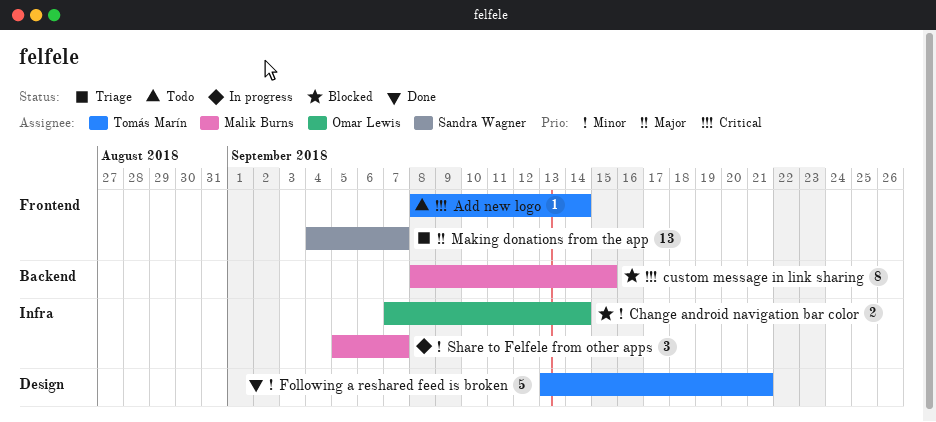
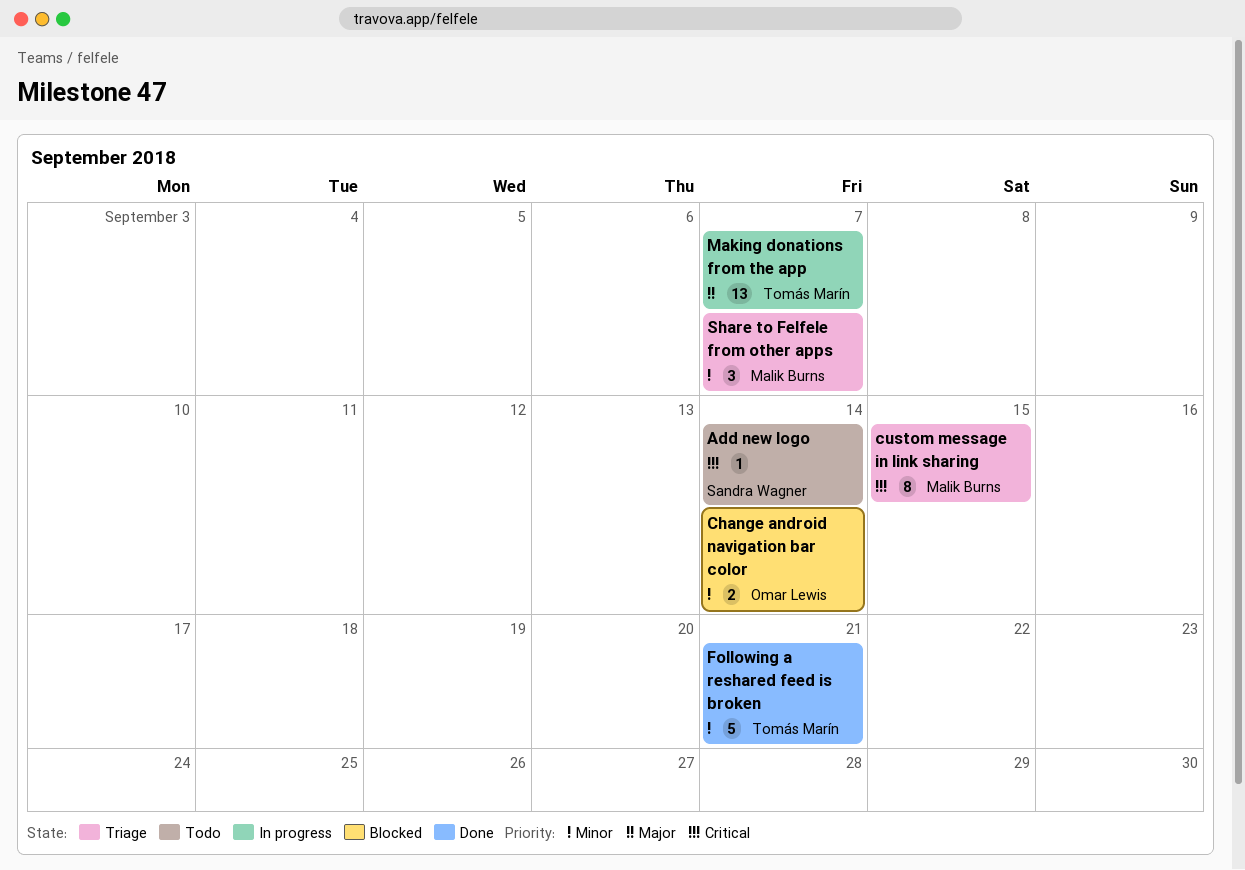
Add new logo, owner: Tomás Marín -> Sandra Wagner
custom message in link sharing, status: Blocked -> Triage
Making donations from the app, status: Triage -> In progress
Making donations from the app, owner: Sandra Wagner -> Tomás Marín
Share to Felfele from other apps, status: In progress -> Triage

